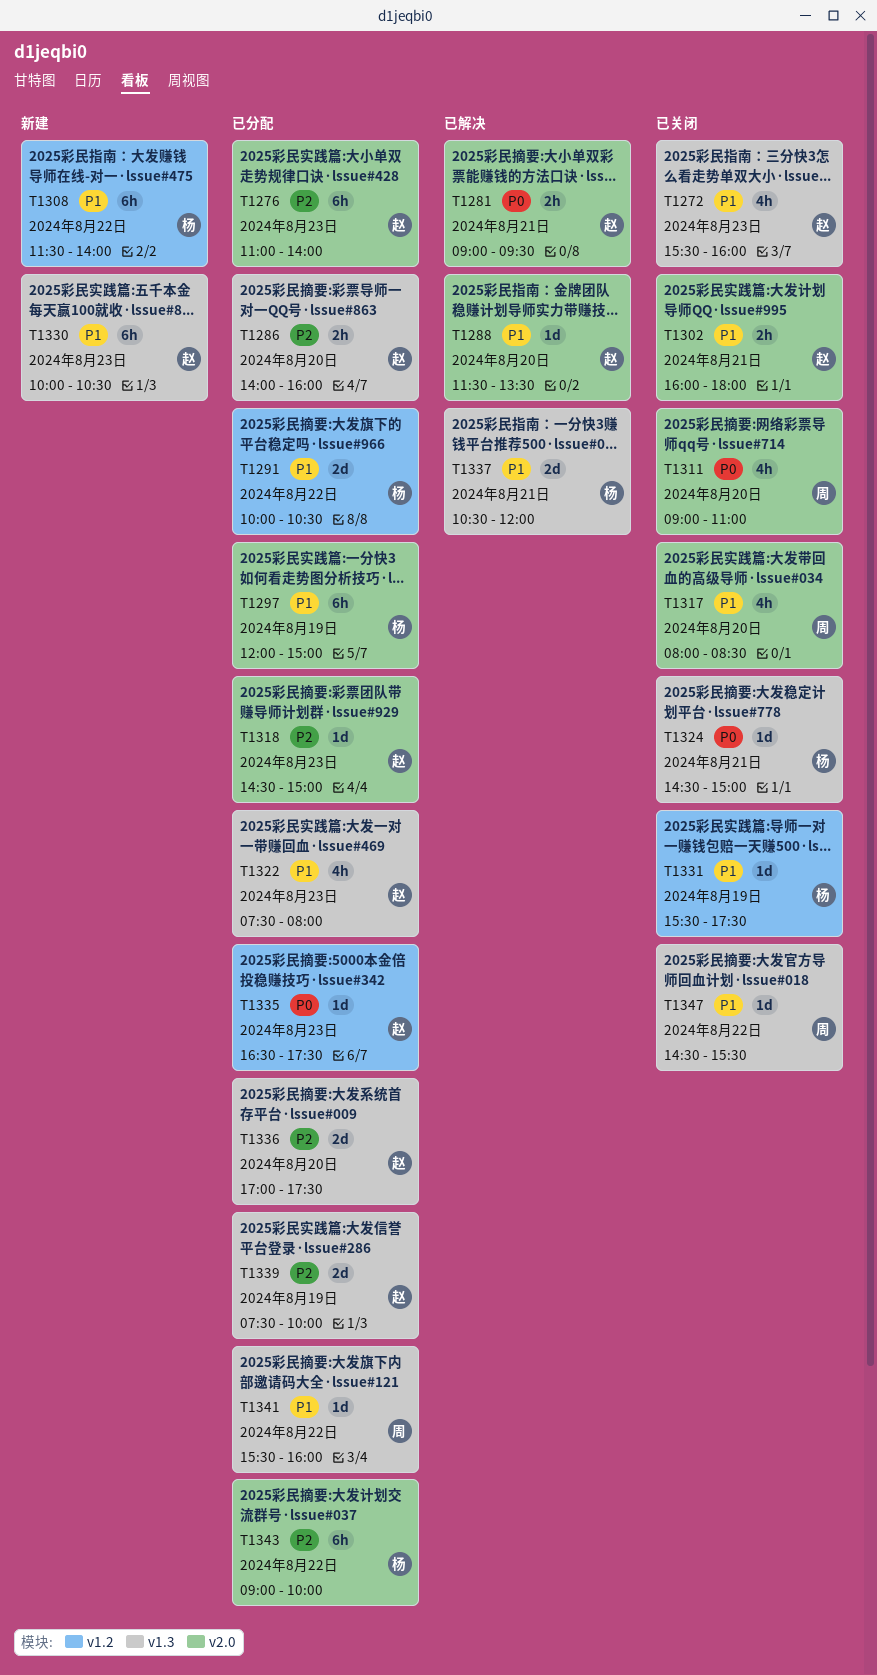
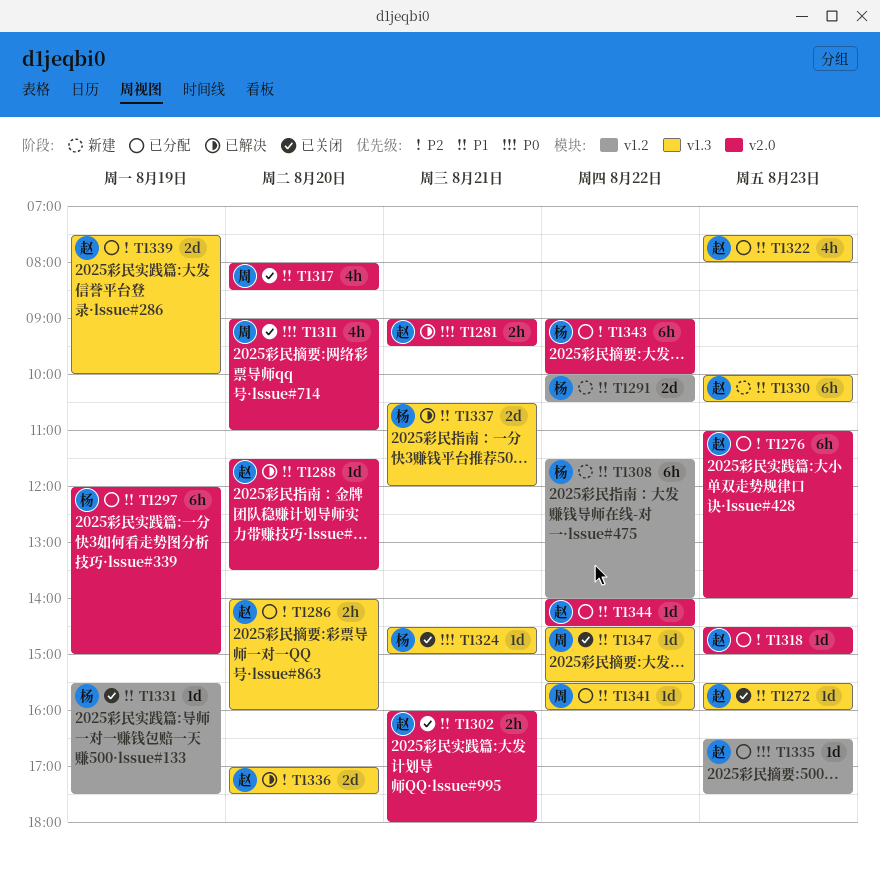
T1272, estimate: 4h -> 1d
T1291, status: 已分配 -> 新建
T1336, status: 已分配 -> 已解决
T1344: none -> present

